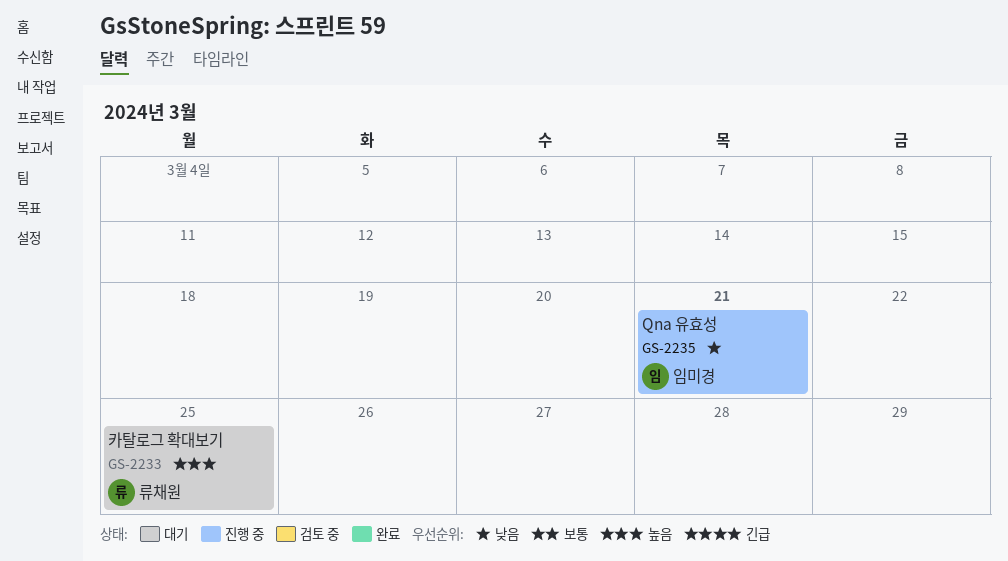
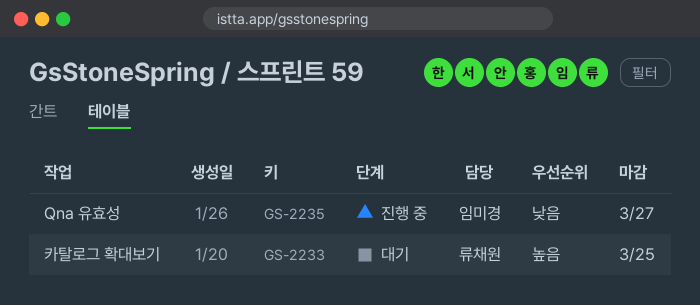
GS-2235, due: Mar 21 -> Mar 27

